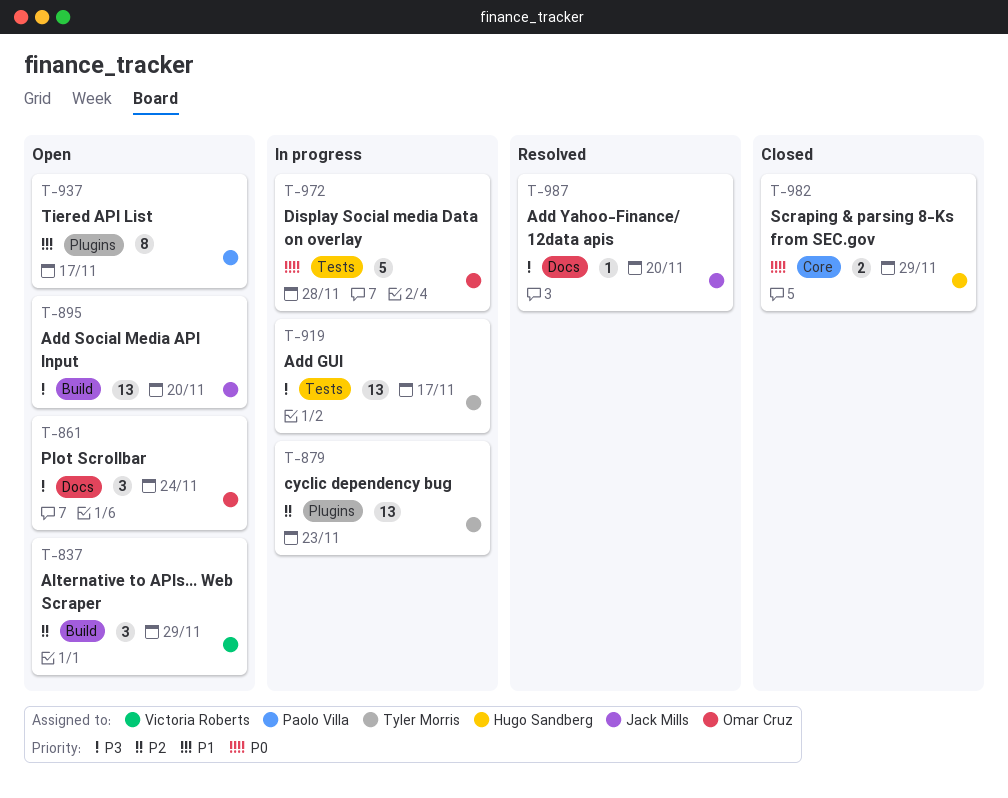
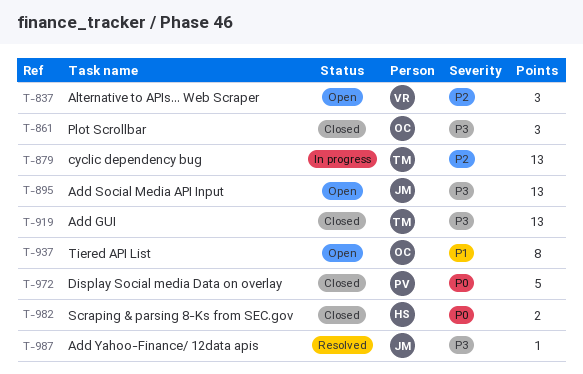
T-861, status: Open -> Closed
T-919, status: In progress -> Closed
T-937, owner: Paolo Villa -> Omar Cruz
T-972, status: In progress -> Closed
T-972, owner: Omar Cruz -> Paolo Villa

